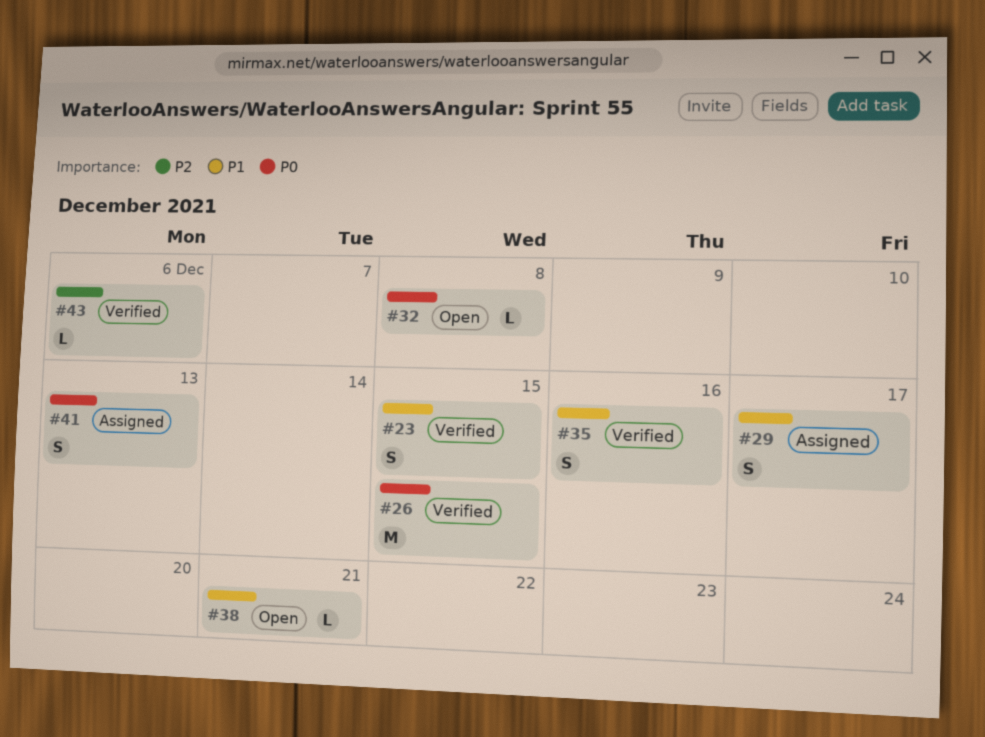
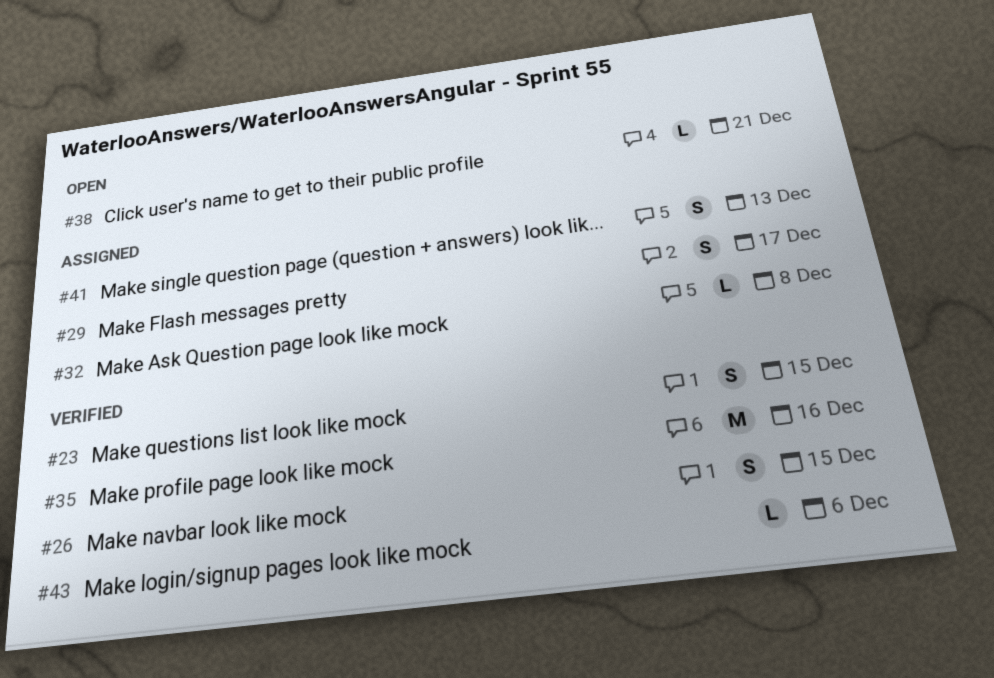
#26, estimate: M -> S
#32, status: Open -> Assigned
#35, estimate: S -> M

